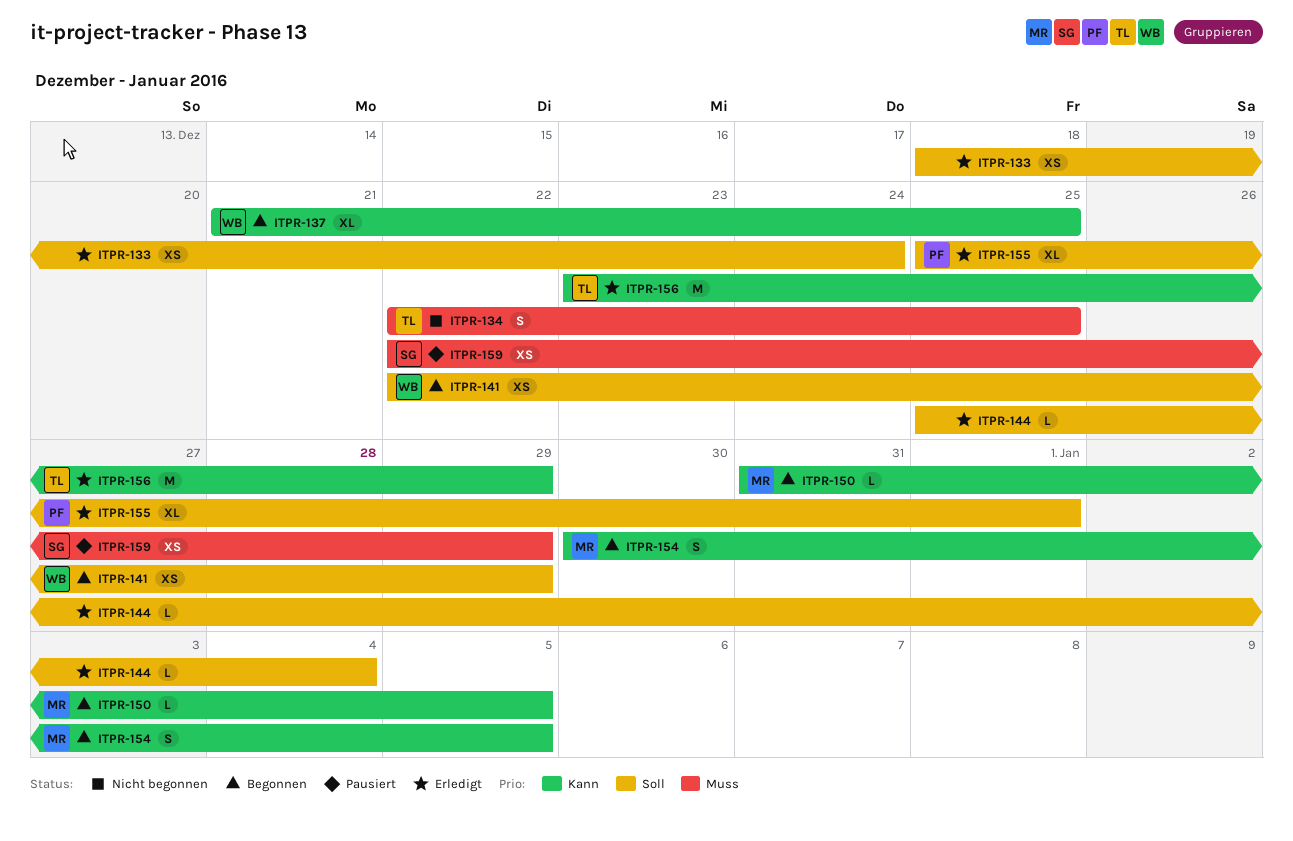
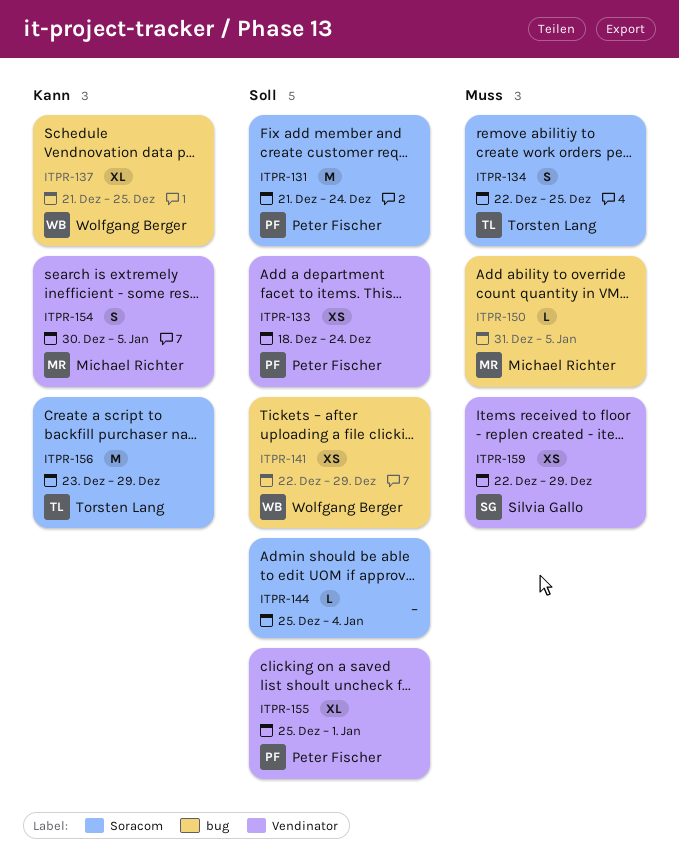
ITPR-131: none -> present
ITPR-133, owner: none -> Peter Fischer
ITPR-150, priority: Kann -> Muss

